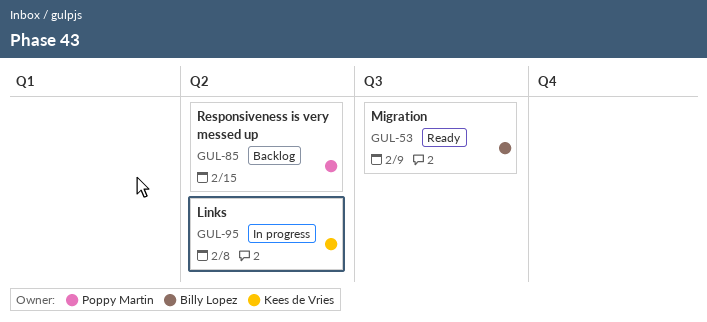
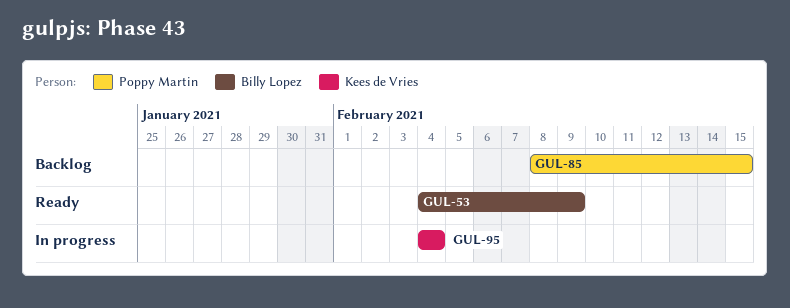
GUL-95, due: Feb 8 -> Feb 4

